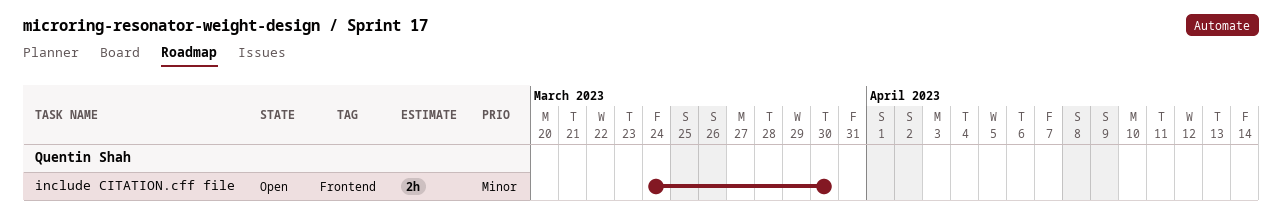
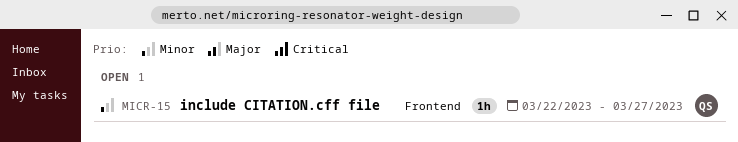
include CITATION.cff file, estimate: 2h -> 1h
include CITATION.cff file, start: Mar 24 -> Mar 22
include CITATION.cff file, due: Mar 30 -> Mar 27

